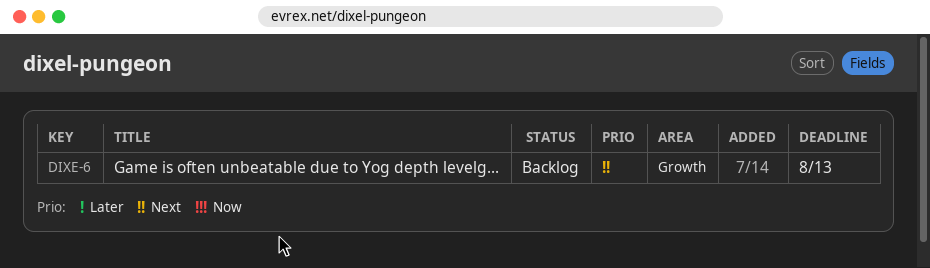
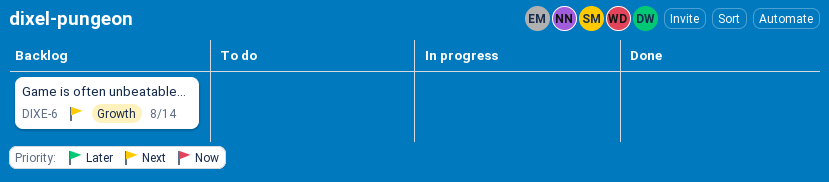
DIXE-6, due: Aug 13 -> Aug 14

